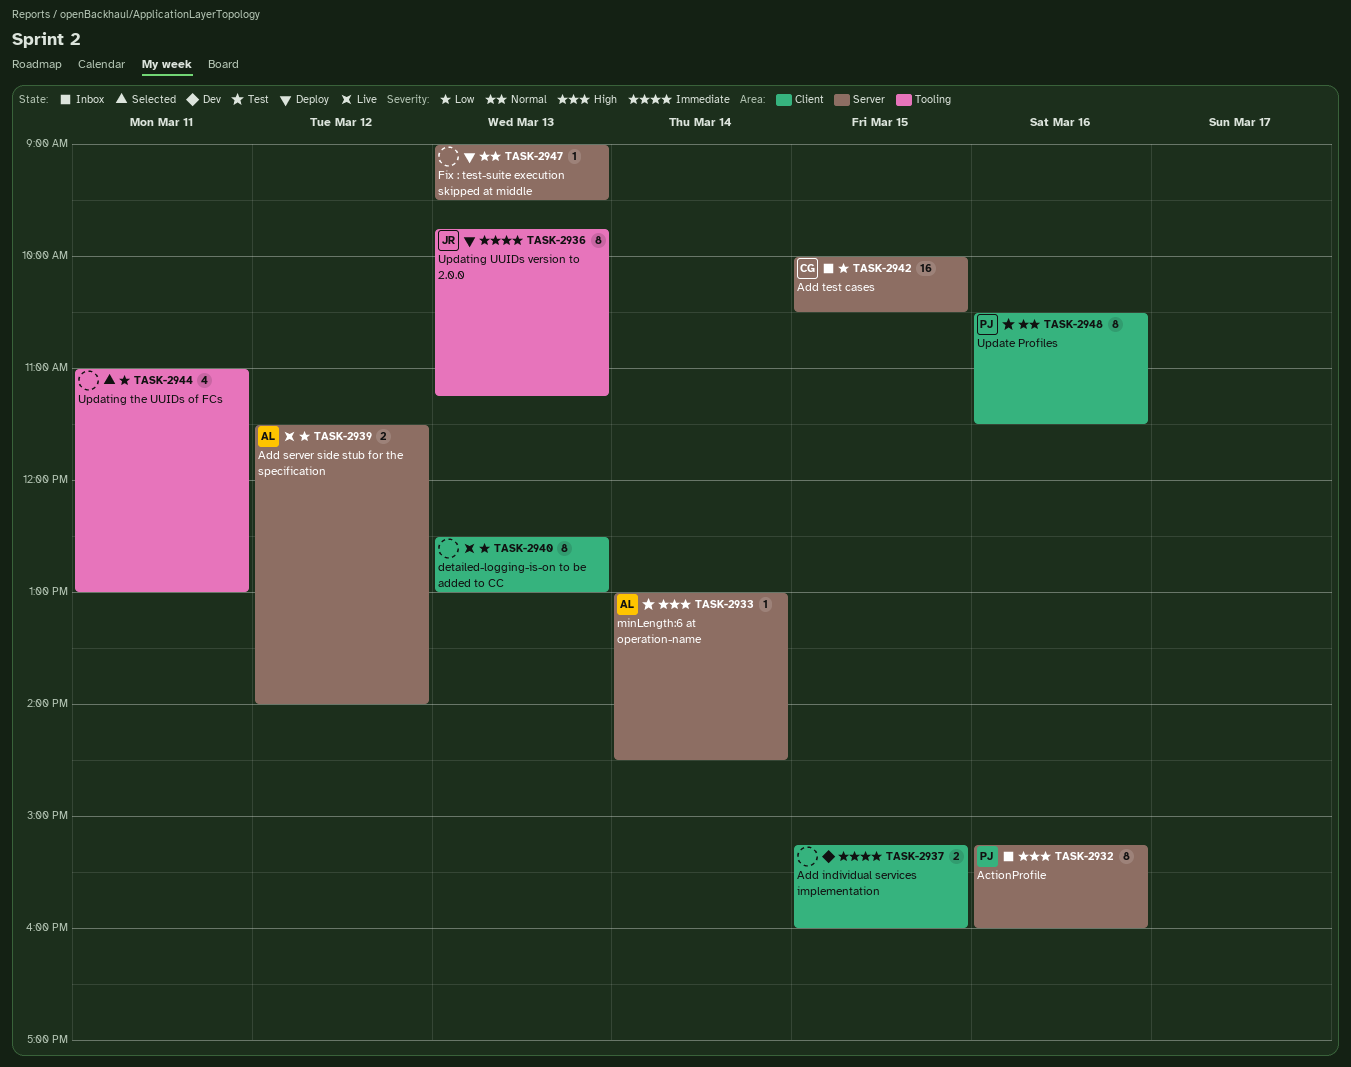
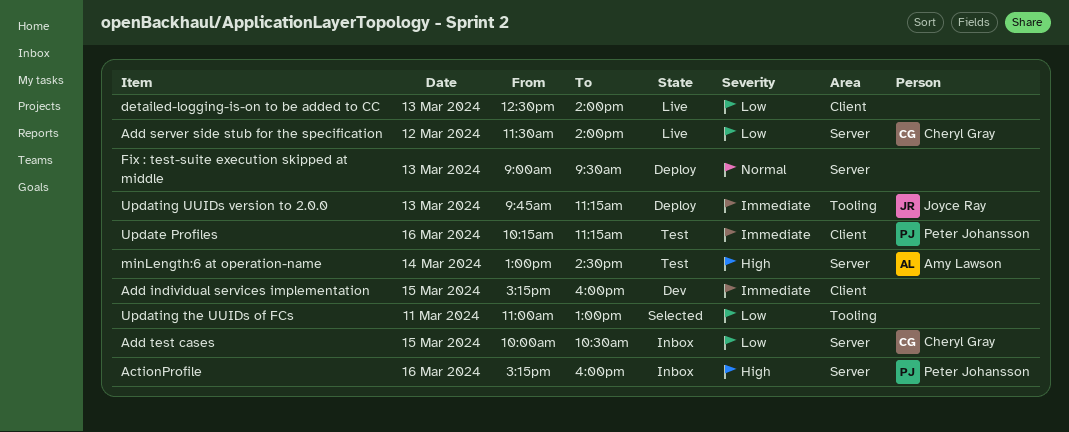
Add server side stub for the specification, owner: Amy Lawson -> Cheryl Gray
detailed-logging-is-on to be added to CC, ends: 13:00 -> 14:00
Update Profiles, priority: Normal -> Immediate
Update Profiles, begins: 10:30 -> 10:15
Update Profiles, ends: 11:30 -> 11:15

